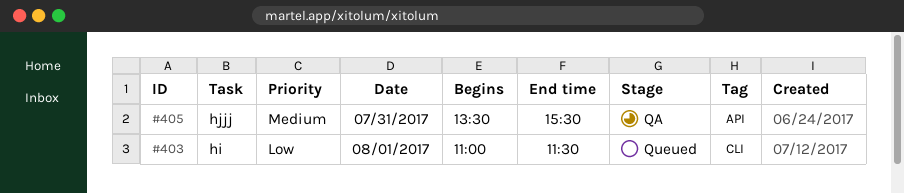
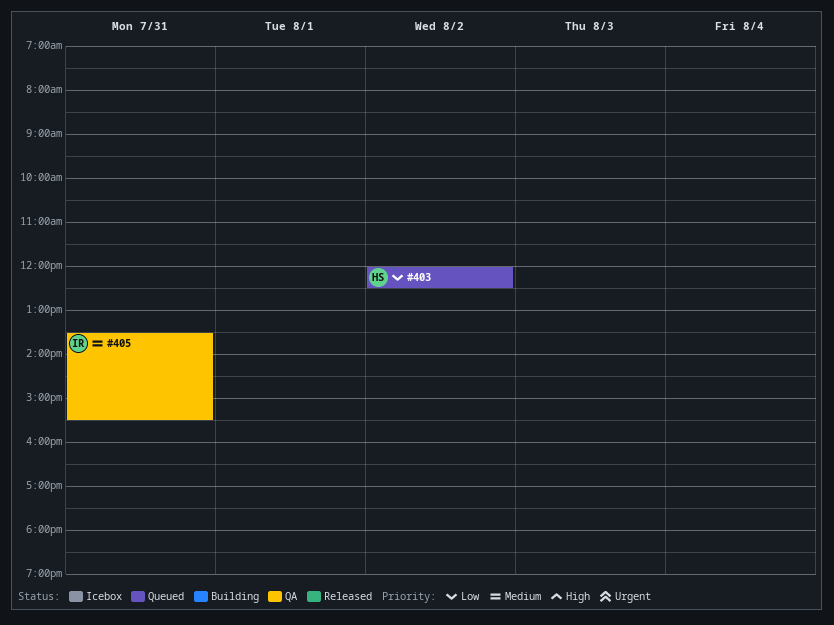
#403, day: Aug 1 -> Aug 2
#403, begins: 11:00 -> 12:00
#403, ends: 11:30 -> 12:30

